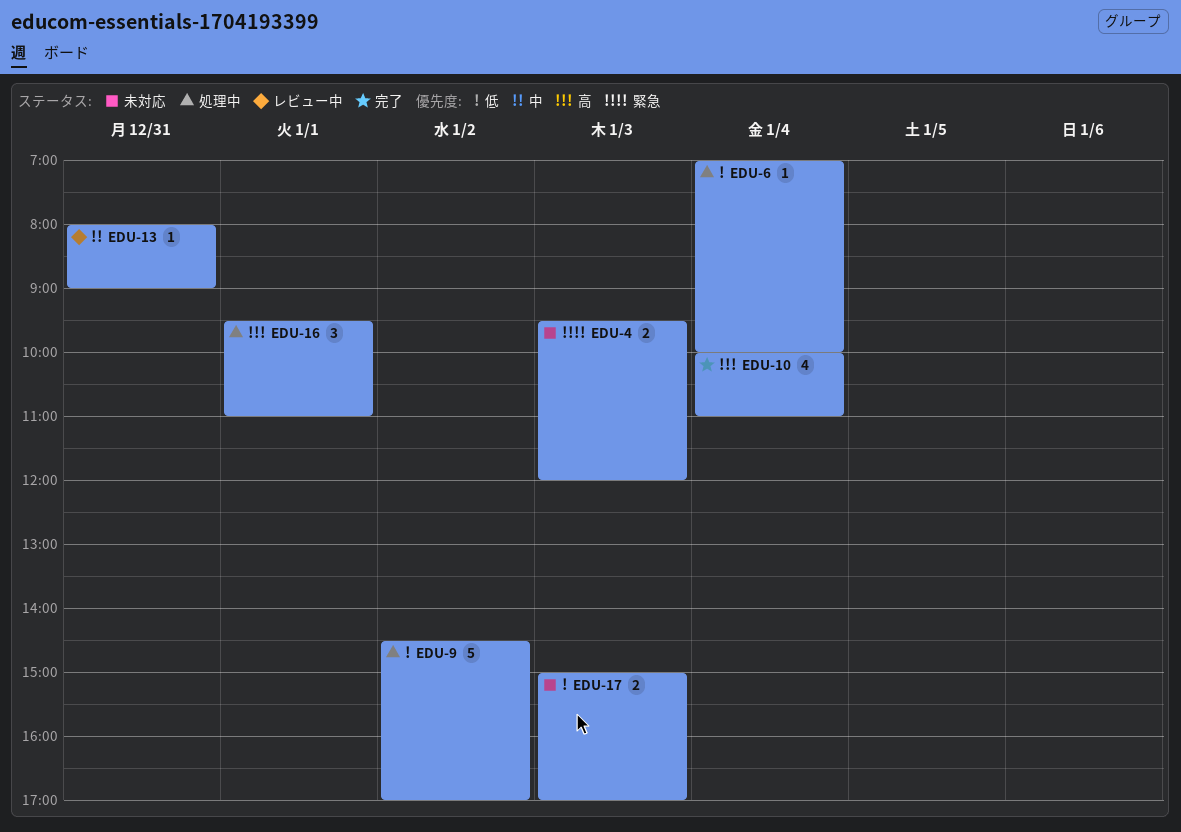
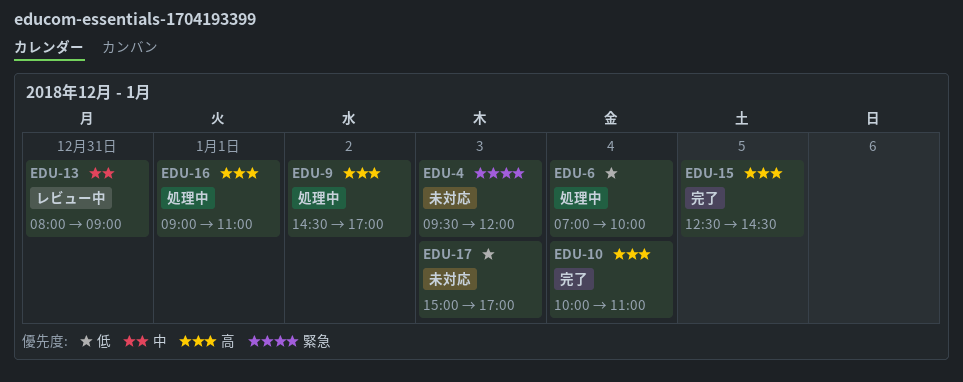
EDU-9, priority: 低 -> 高
EDU-15: none -> present
EDU-16, begins: 09:30 -> 09:00

